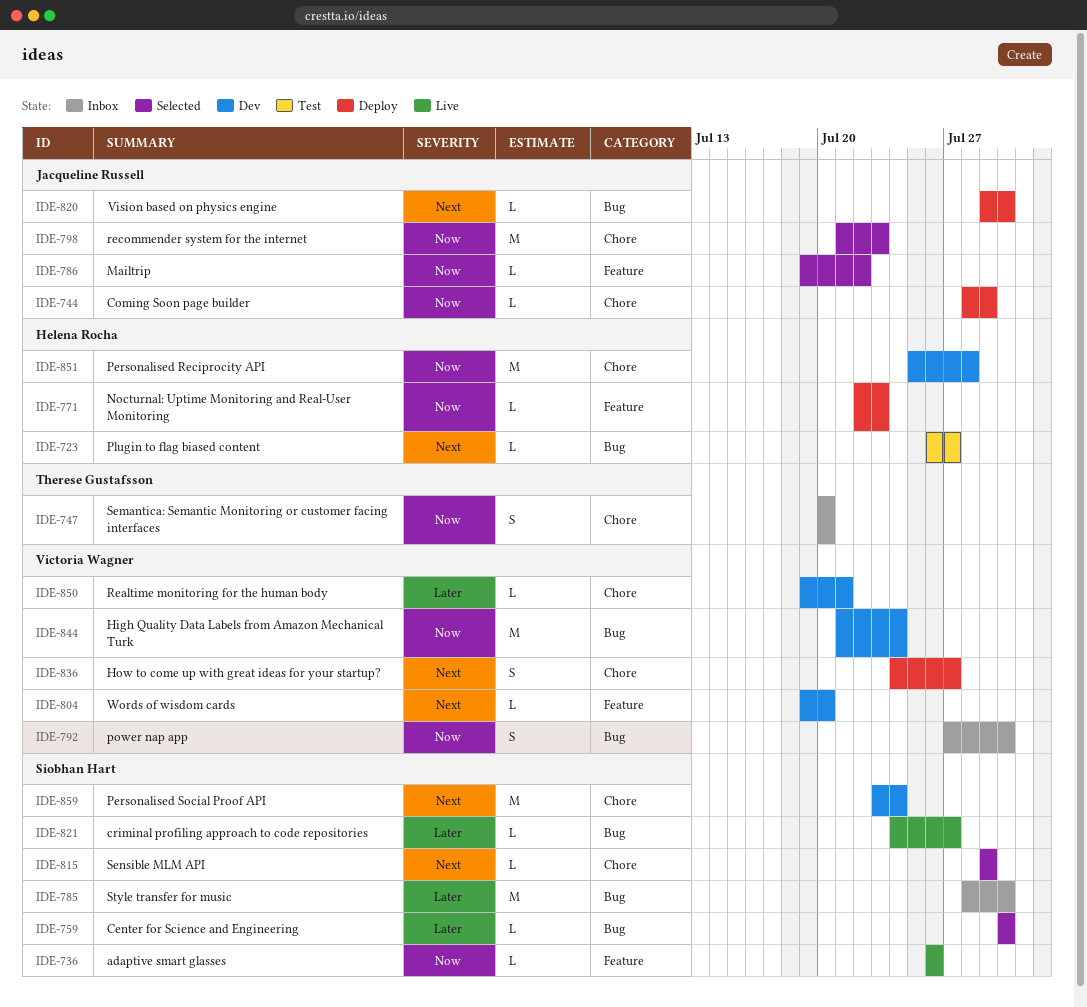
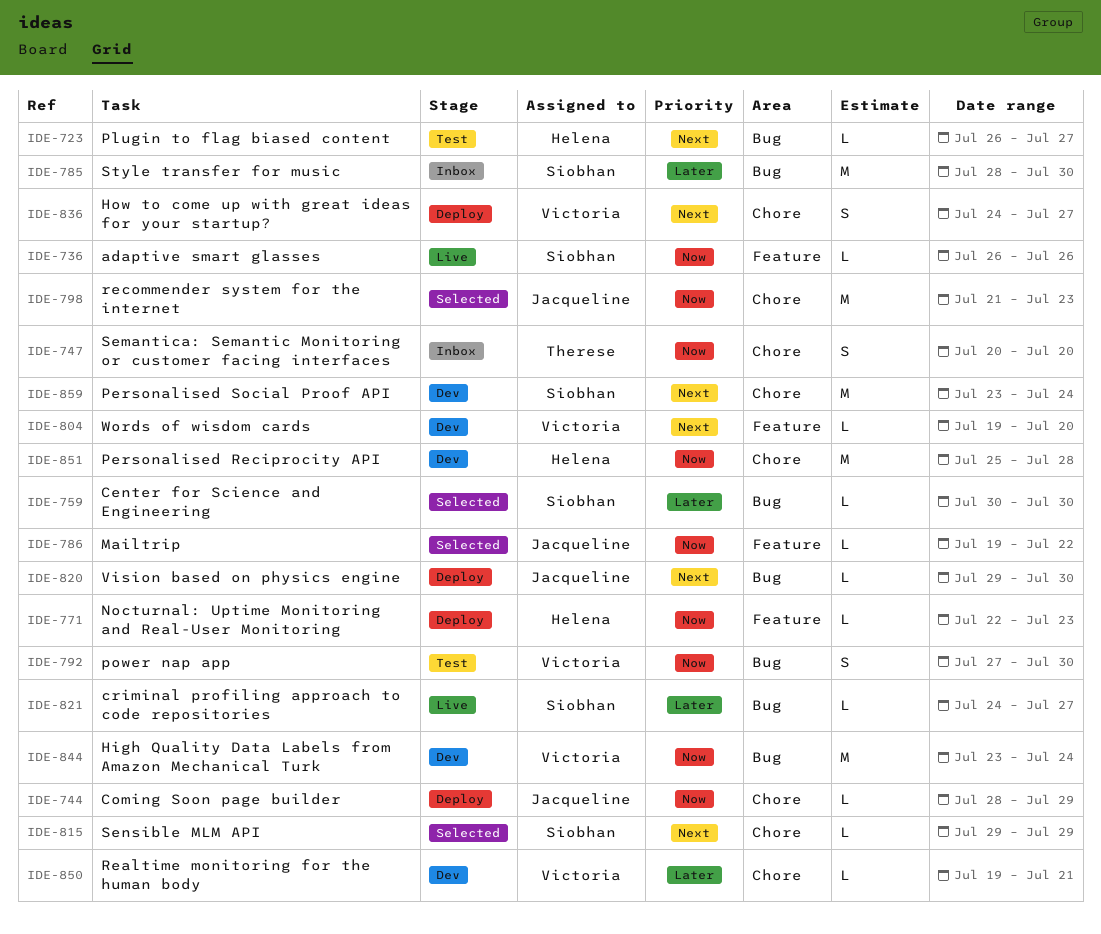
IDE-792, status: Inbox -> Test
IDE-844, start: Jul 21 -> Jul 23

